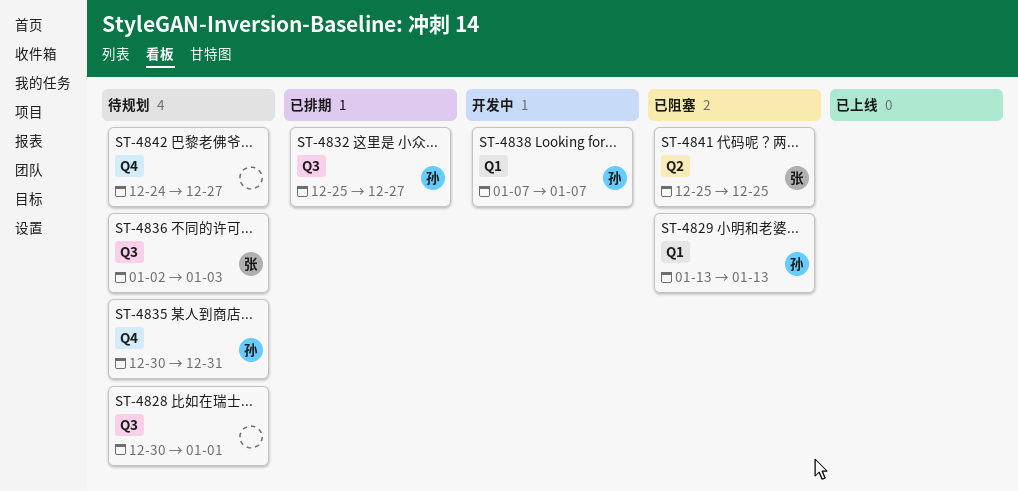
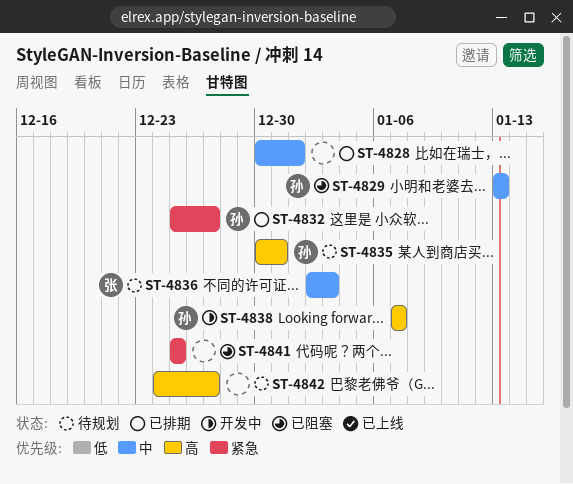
ST-4828, status: 待规划 -> 已排期
ST-4841, owner: 张 -> none

